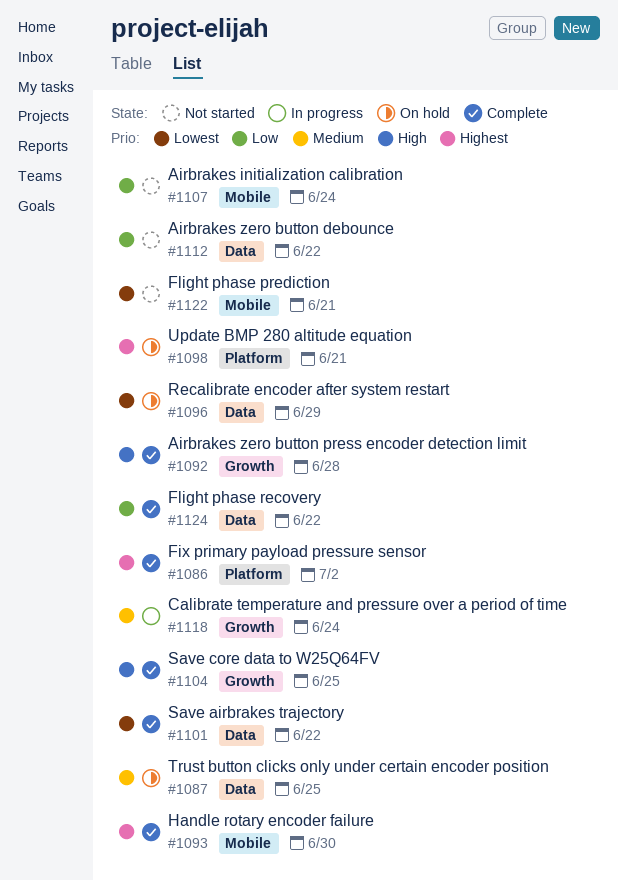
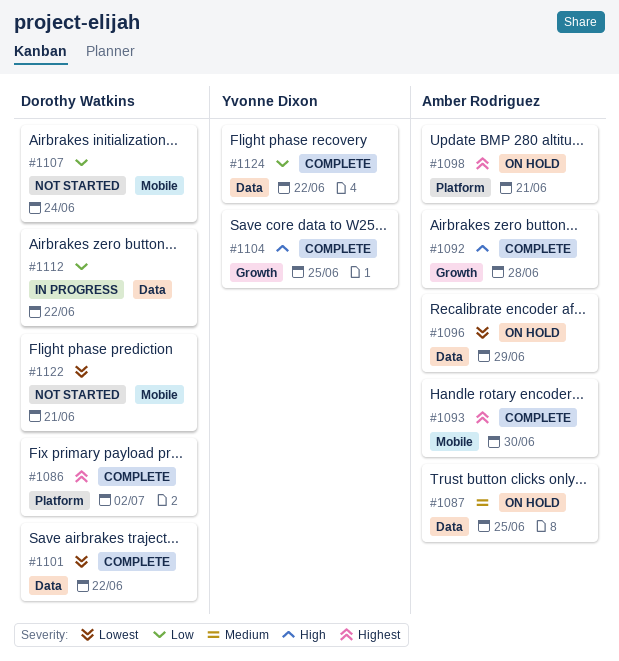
#1112, status: Not started -> In progress
#1118: present -> none

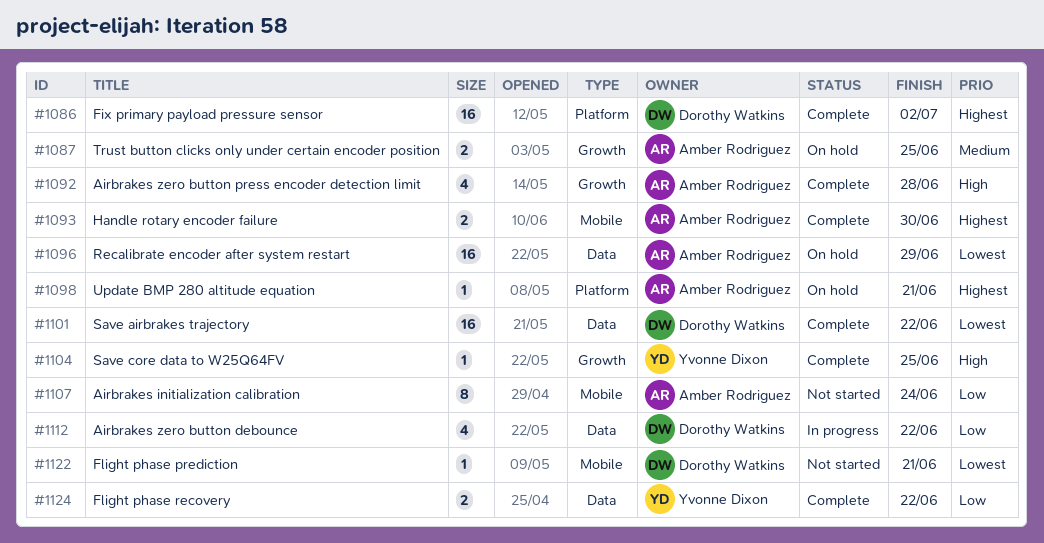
#1087, label: Data -> Growth
#1107, owner: Dorothy Watkins -> Amber Rodriguez

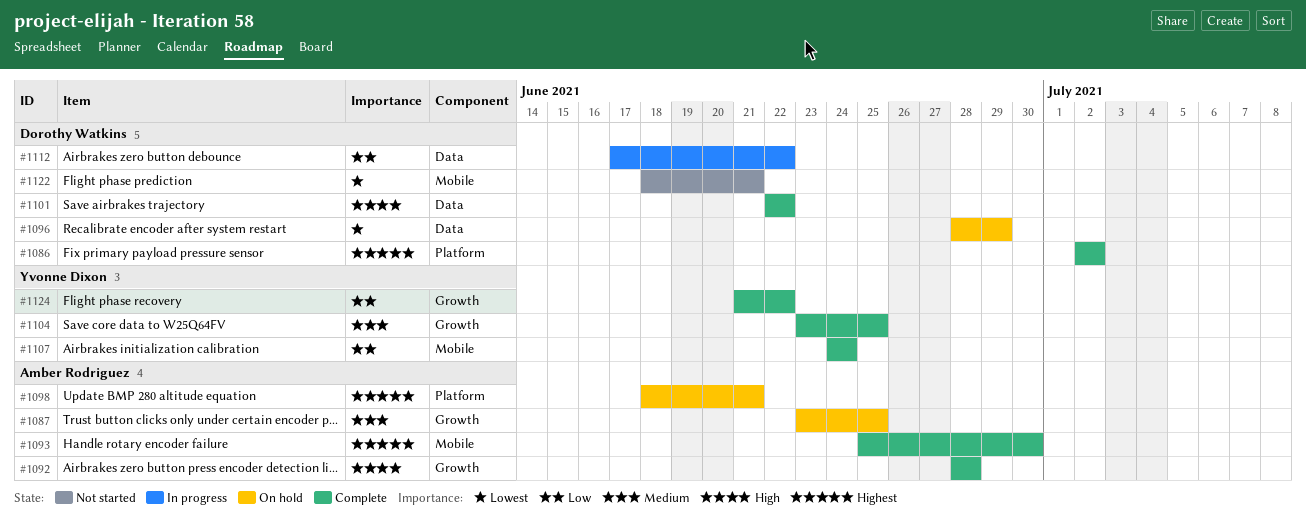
#1096, owner: Amber Rodriguez -> Dorothy Watkins
#1101, priority: Lowest -> High
#1104, priority: High -> Medium
#1107, status: Not started -> Complete
#1107, owner: Amber Rodriguez -> Yvonne Dixon
#1124, label: Data -> Growth

